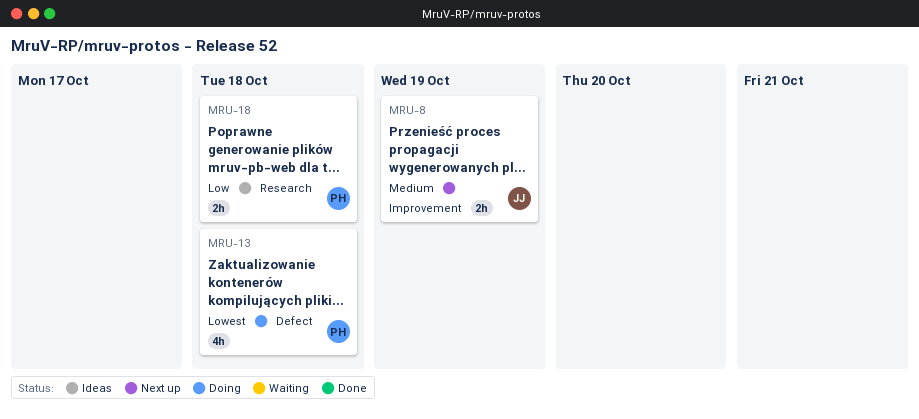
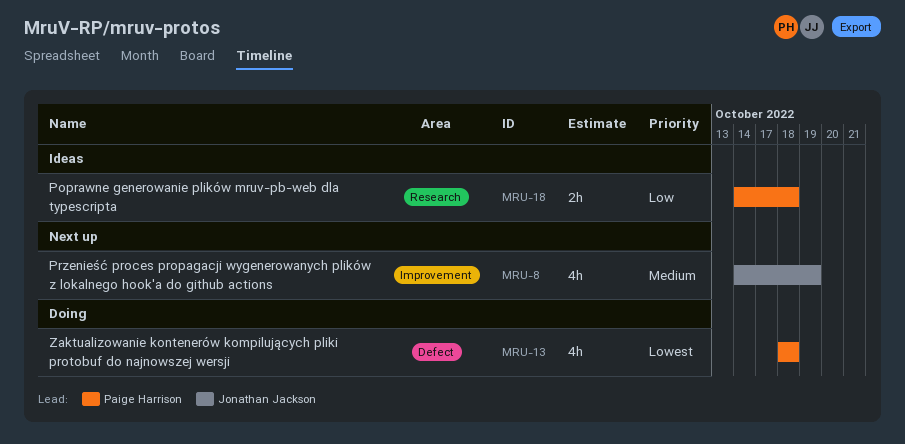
MRU-8, estimate: 2h -> 4h

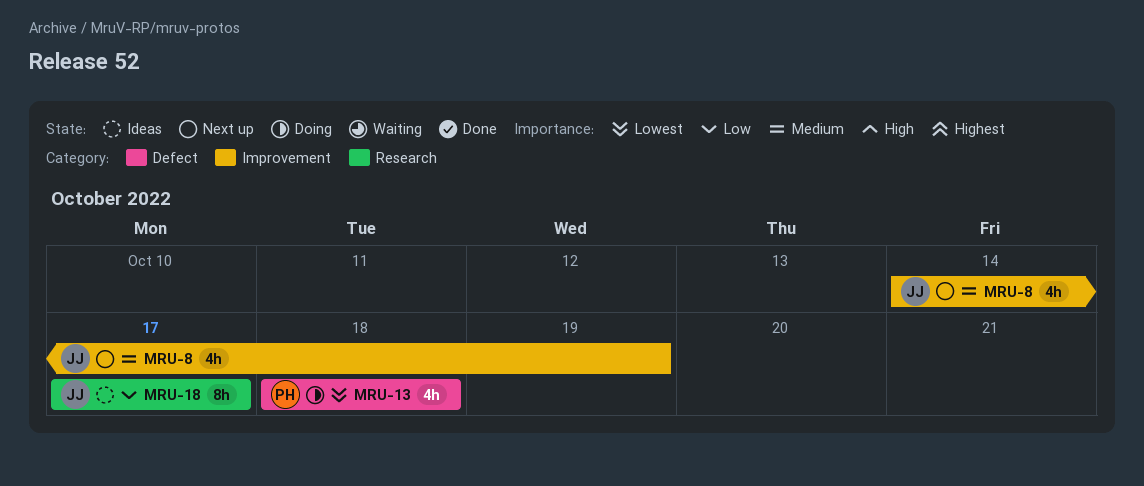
MRU-18, owner: Paige Harrison -> Jonathan Jackson
MRU-18, estimate: 2h -> 8h
MRU-18, start: Oct 14 -> Oct 17
MRU-18, due: Oct 18 -> Oct 17

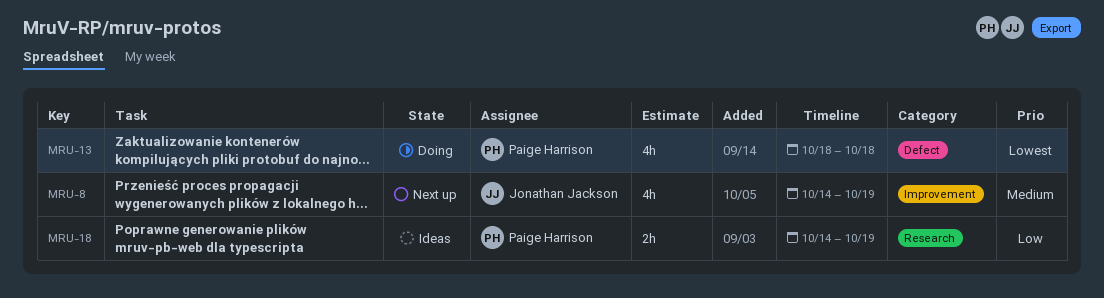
MRU-18, owner: Jonathan Jackson -> Paige Harrison
MRU-18, estimate: 8h -> 2h
MRU-18, start: Oct 17 -> Oct 14
MRU-18, due: Oct 17 -> Oct 19

